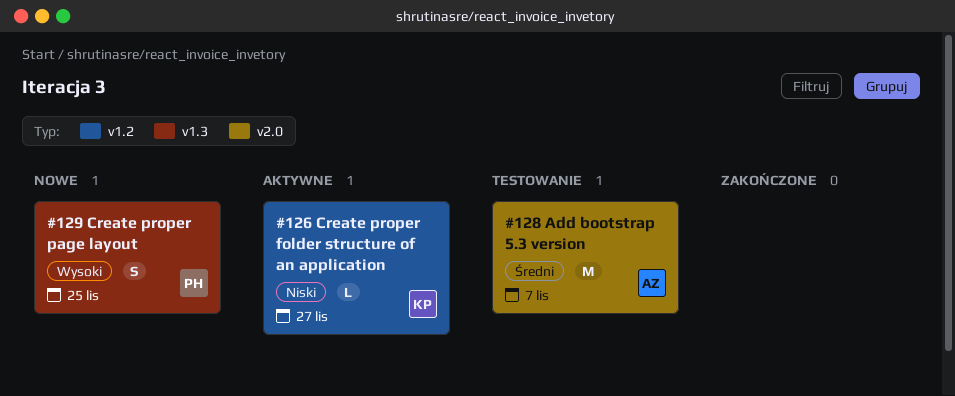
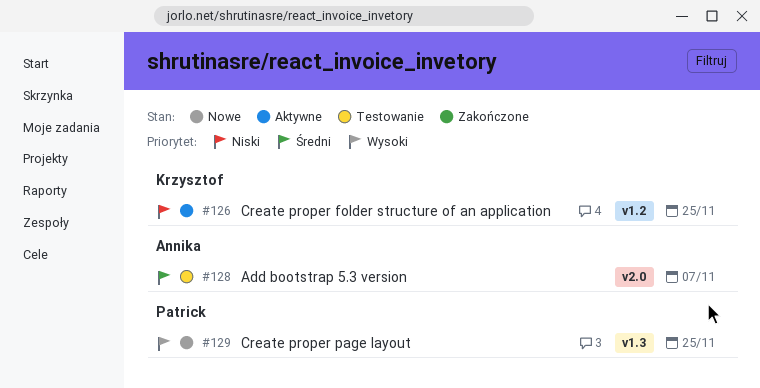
#126, due: Nov 27 -> Nov 25

